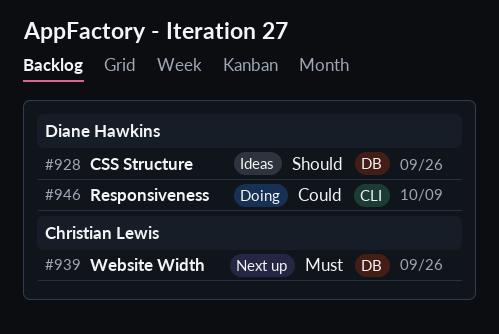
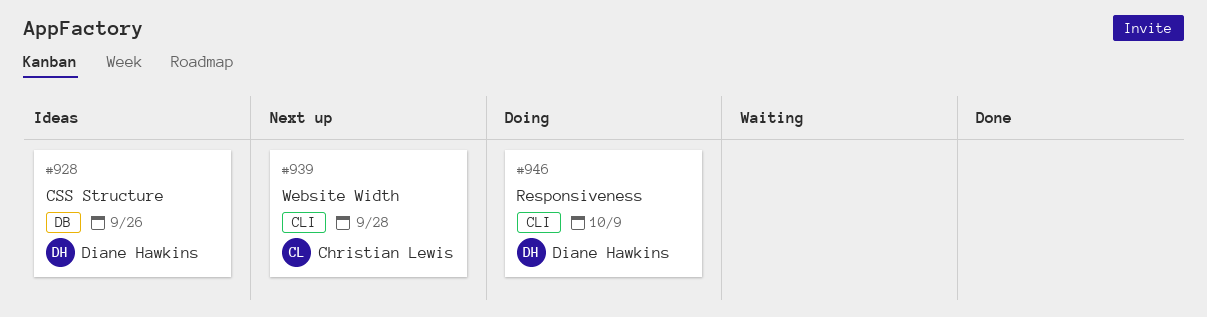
#939, label: DB -> CLI
#939, due: Sep 26 -> Sep 28

